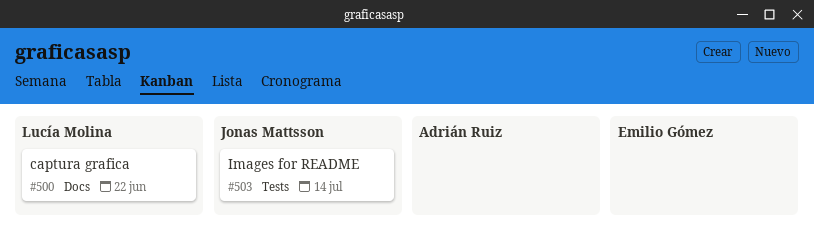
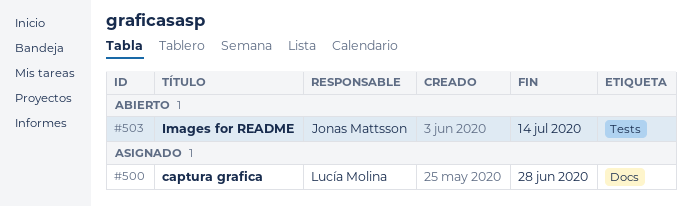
#500, due: Jun 22 -> Jun 28

